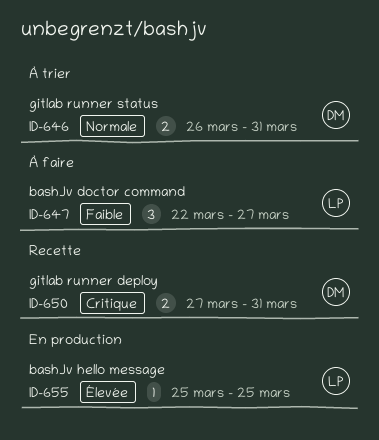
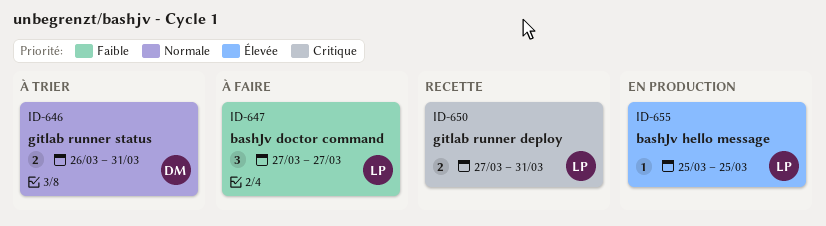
ID-647, start: Mar 22 -> Mar 27
ID-650, owner: DM -> LP

